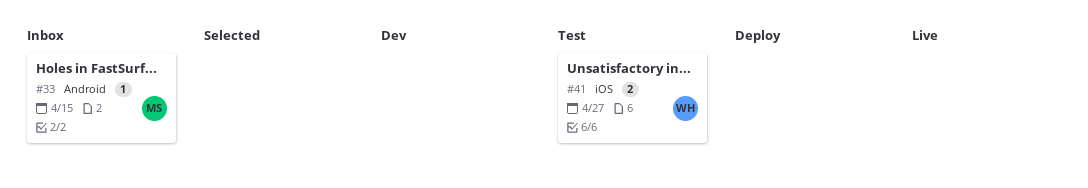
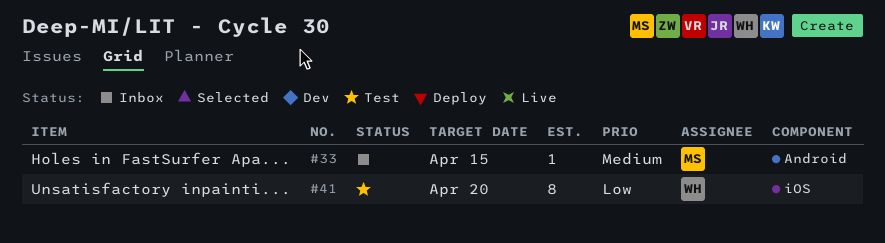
#41, estimate: 2 -> 8
#41, due: Apr 27 -> Apr 20

